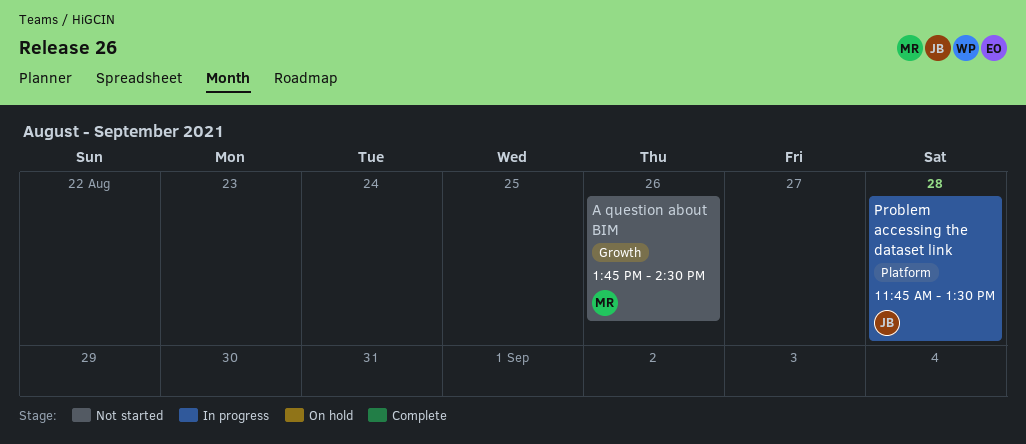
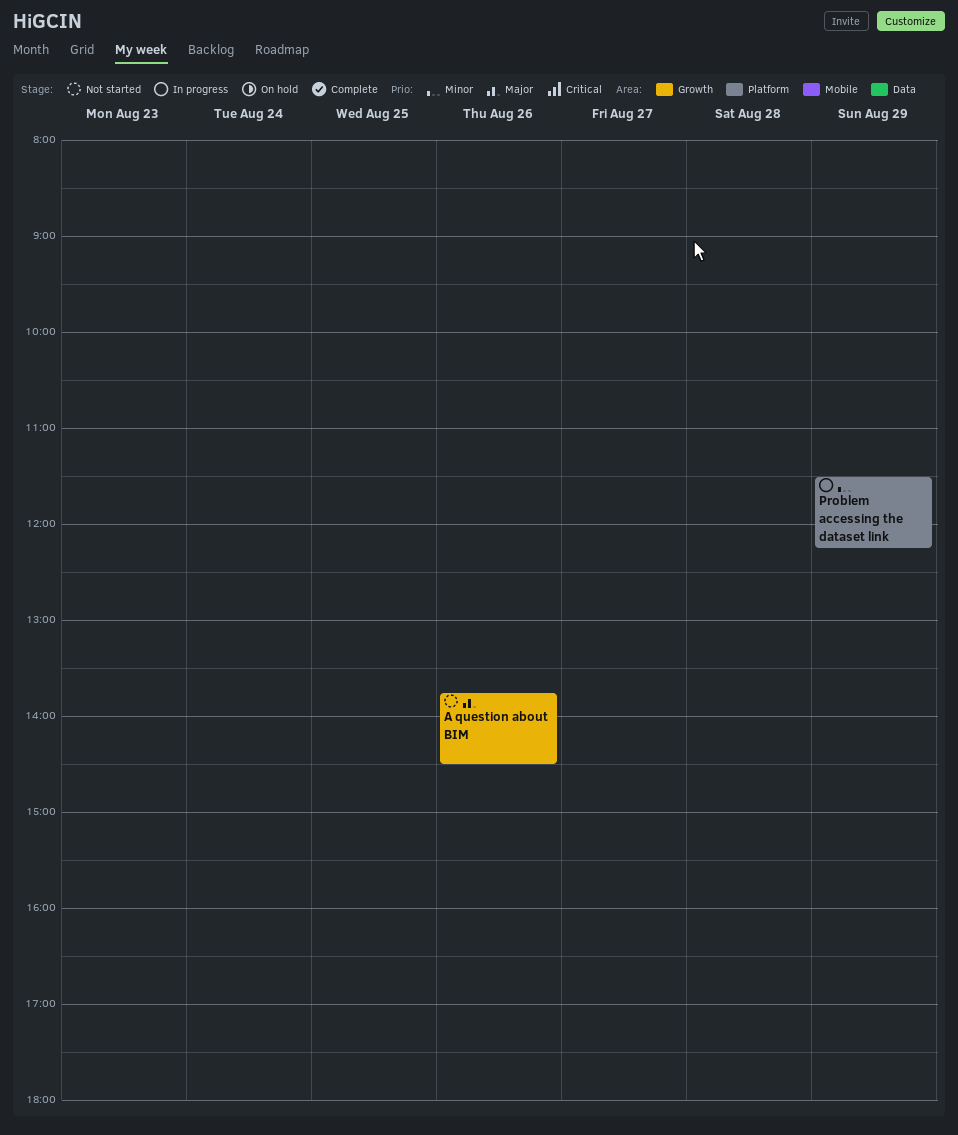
Problem accessing the dataset link, day: Aug 28 -> Aug 29
Problem accessing the dataset link, begins: 11:45 -> 11:30
Problem accessing the dataset link, ends: 13:30 -> 12:15

